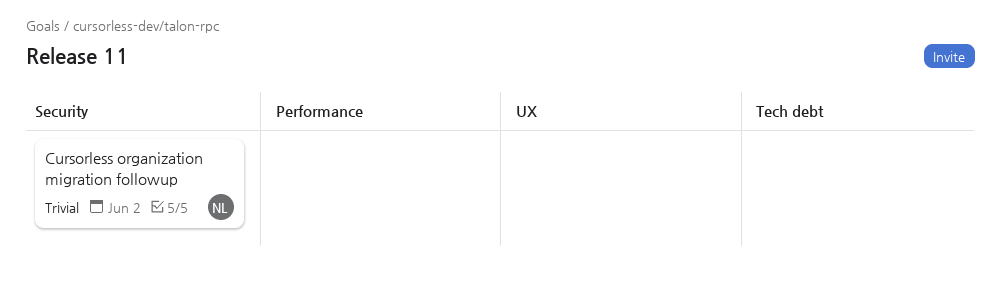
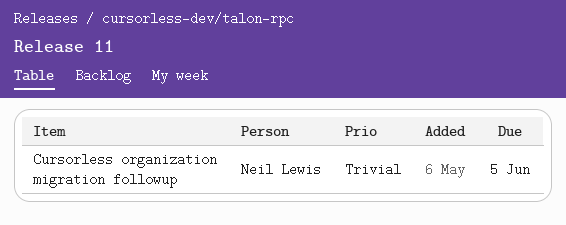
Cursorless organization migration followup, due: Jun 2 -> Jun 5

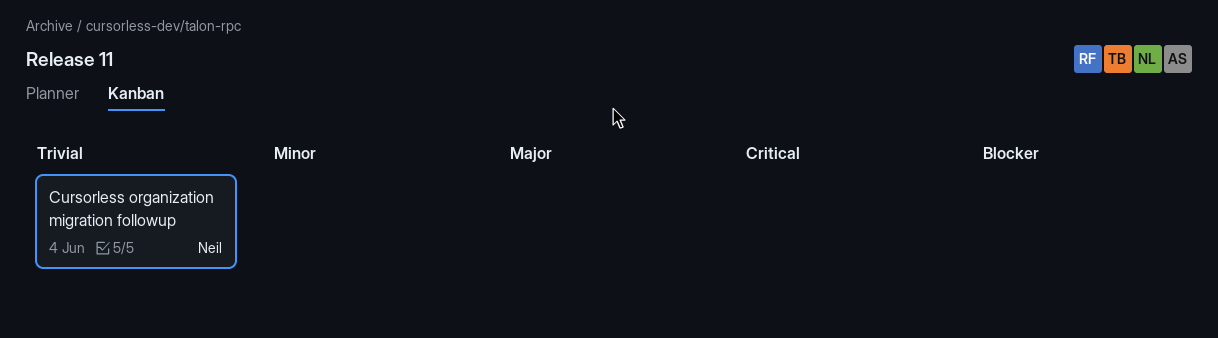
Cursorless organization migration followup, due: Jun 5 -> Jun 4

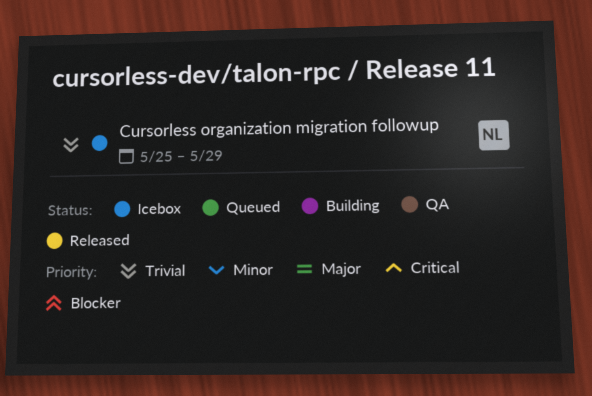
Cursorless organization migration followup, due: Jun 4 -> May 29

